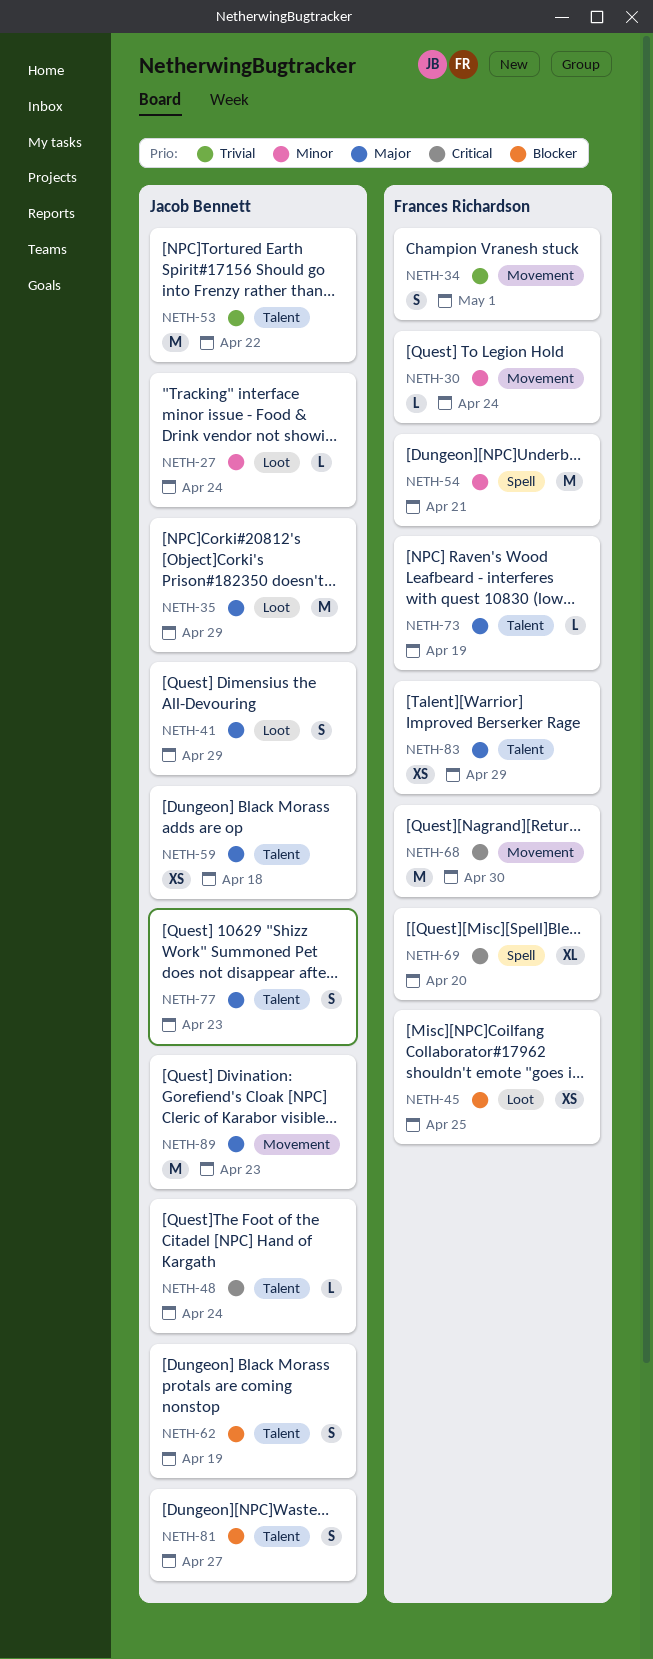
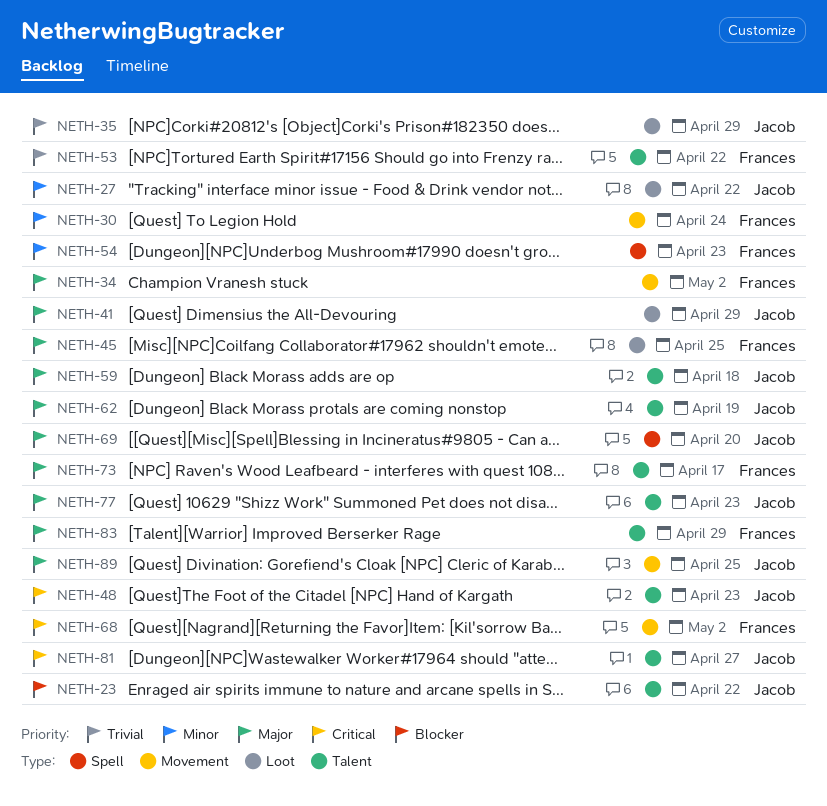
NETH-23: none -> present
NETH-27, due: Apr 24 -> Apr 22
NETH-34, priority: Trivial -> Major
NETH-34, due: May 1 -> May 2
NETH-35, priority: Major -> Trivial
NETH-45, priority: Blocker -> Major
NETH-48, due: Apr 24 -> Apr 23
NETH-53, owner: Jacob Bennett -> Frances Richardson
NETH-54, due: Apr 21 -> Apr 23
NETH-62, priority: Blocker -> Major
NETH-68, due: Apr 30 -> May 2
NETH-69, owner: Frances Richardson -> Jacob Bennett
NETH-69, priority: Critical -> Major
NETH-73, due: Apr 19 -> Apr 17
NETH-81, priority: Blocker -> Critical
NETH-89, due: Apr 23 -> Apr 25

